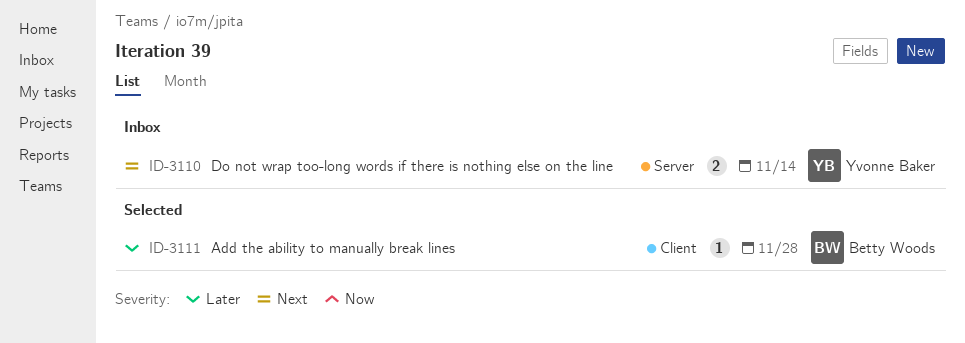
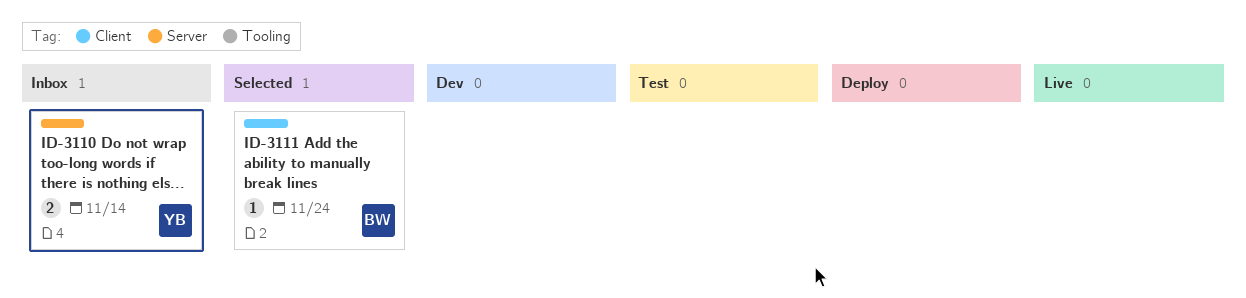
ID-3111, due: Nov 28 -> Nov 24

